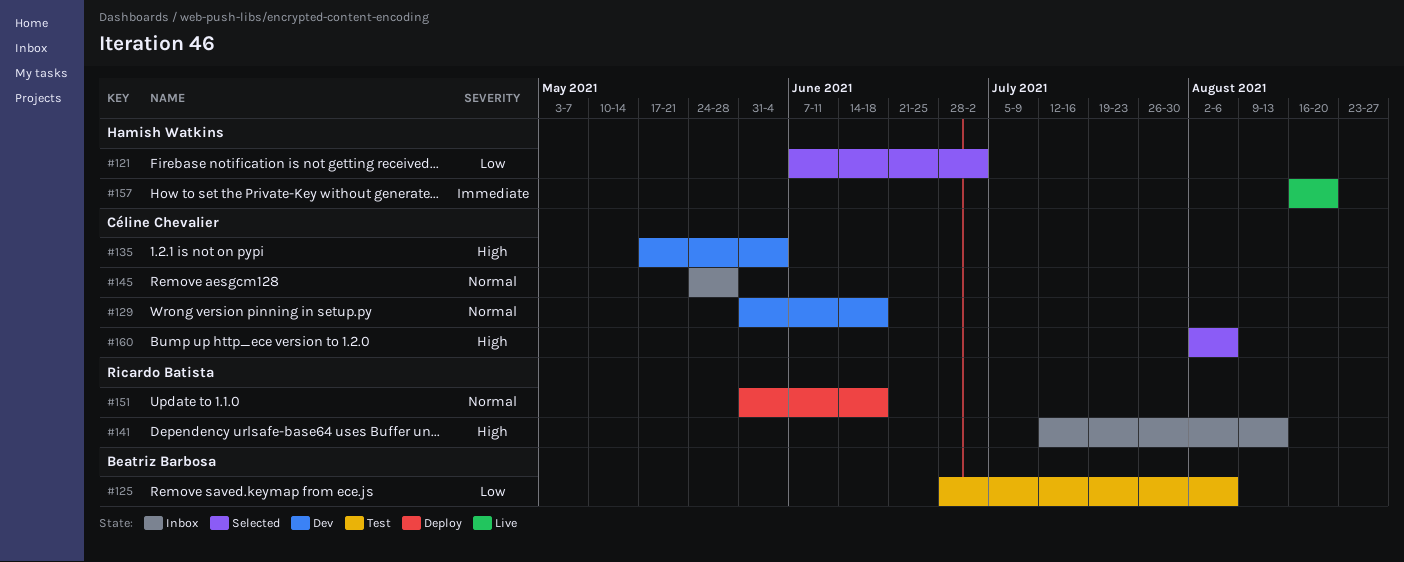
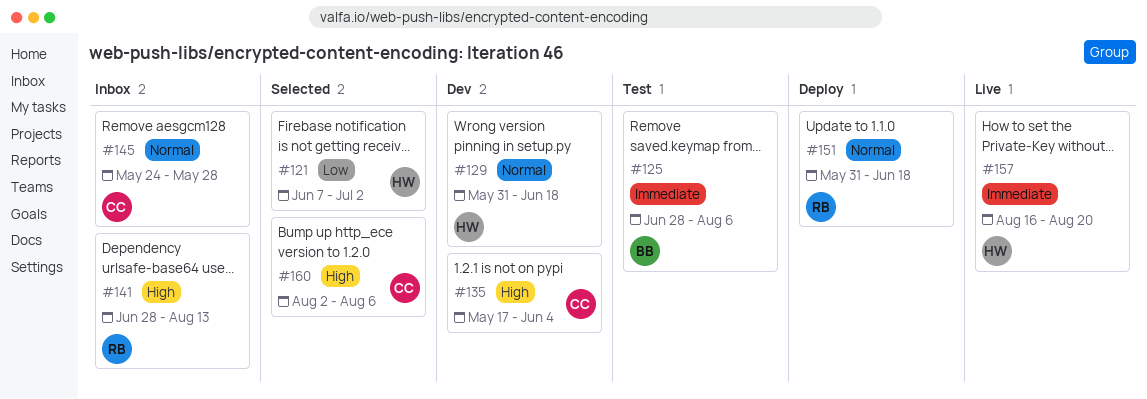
#125, priority: Low -> Immediate
#129, owner: Céline Chevalier -> Hamish Watkins
#141, start: Jul 12 -> Jun 28

